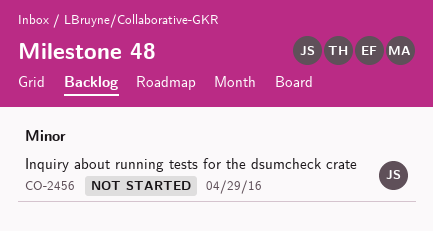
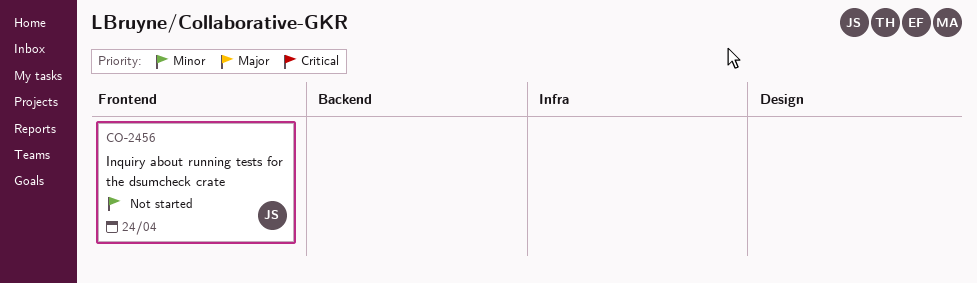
CO-2456, due: Apr 29 -> Apr 24

